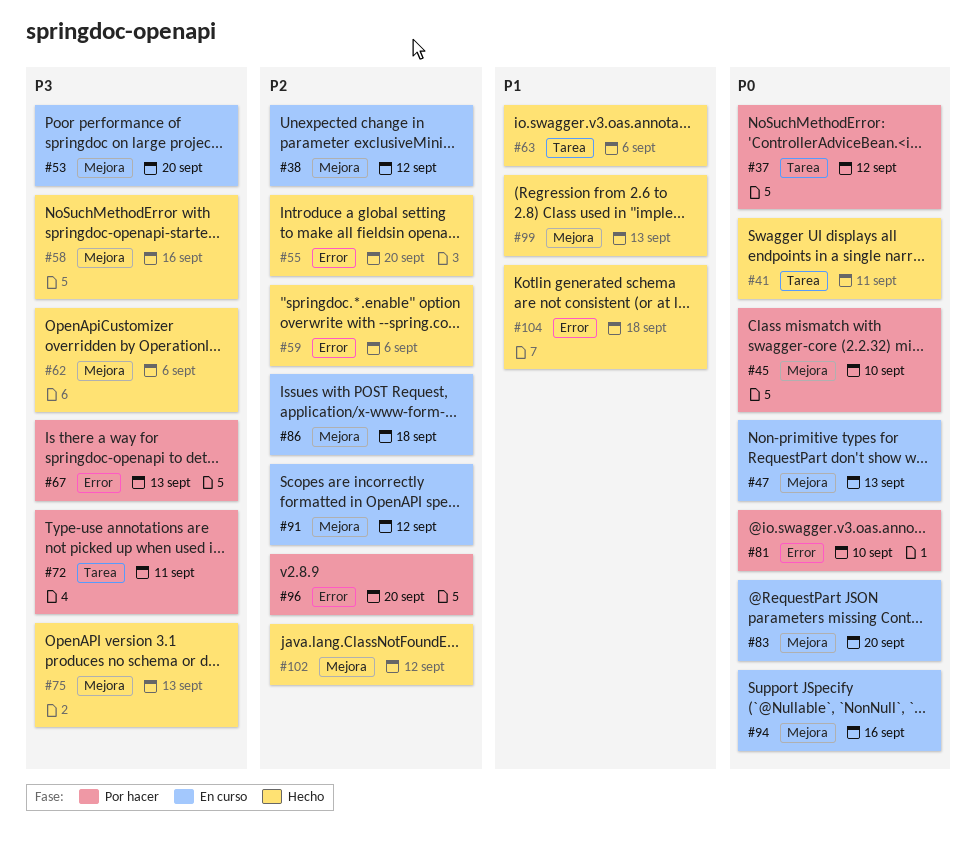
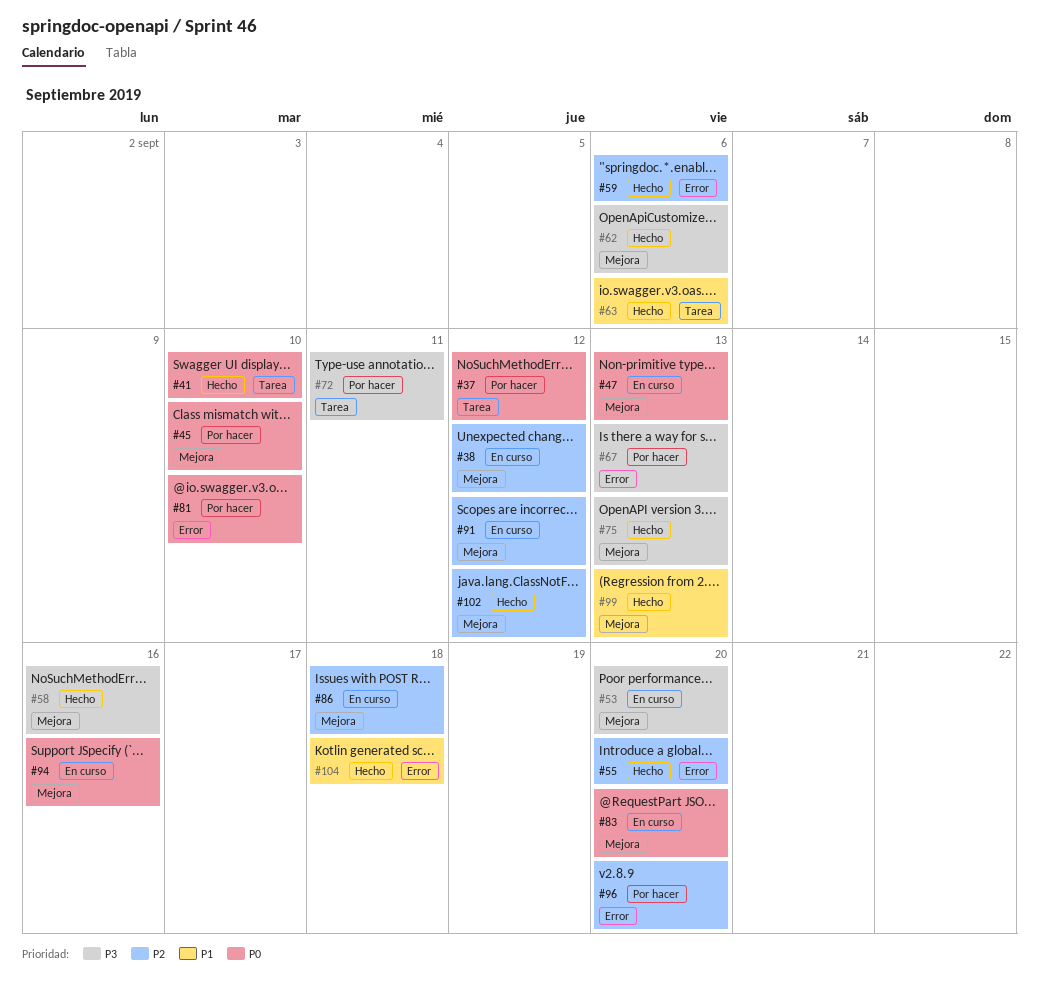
#41, due: Sep 11 -> Sep 10

